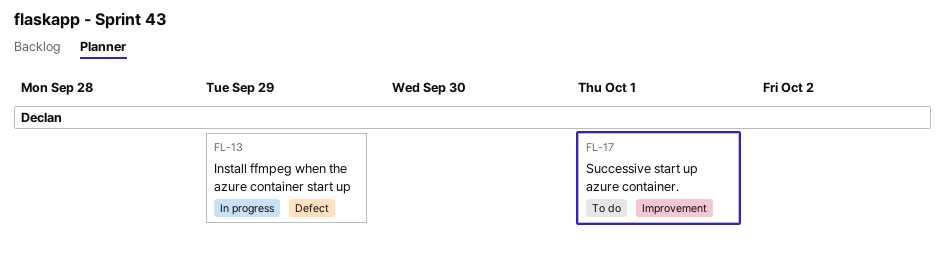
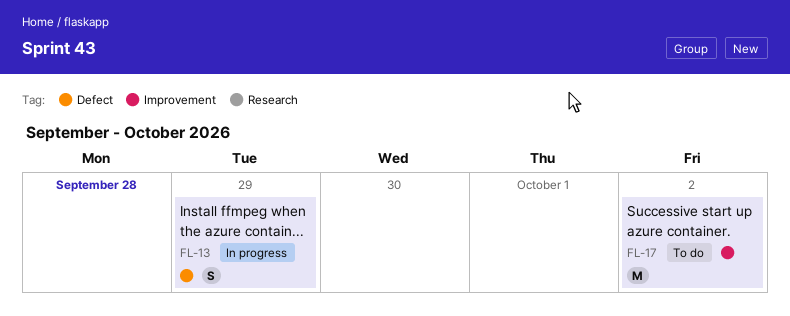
FL-17, due: Oct 1 -> Oct 2

